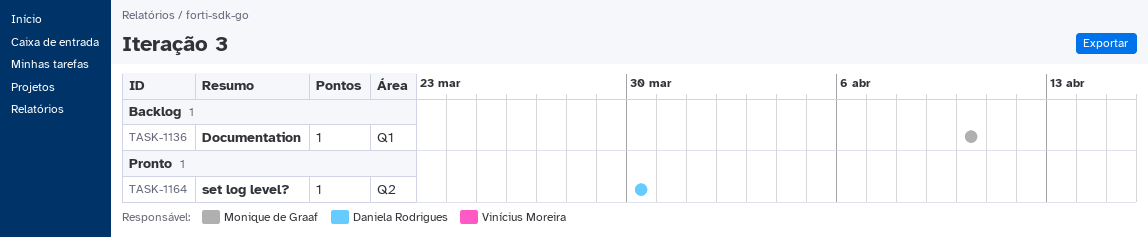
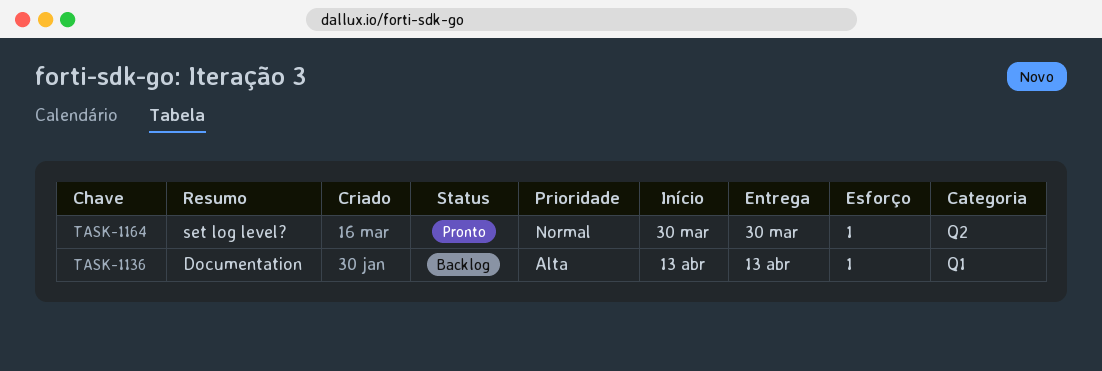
TASK-1136, start: Apr 10 -> Apr 13
TASK-1136, due: Apr 10 -> Apr 13

